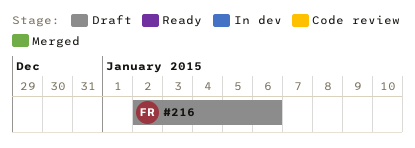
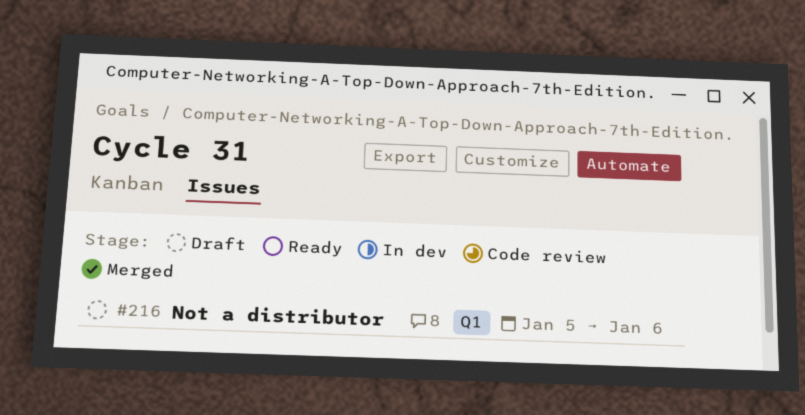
#216, start: Jan 2 -> Jan 5

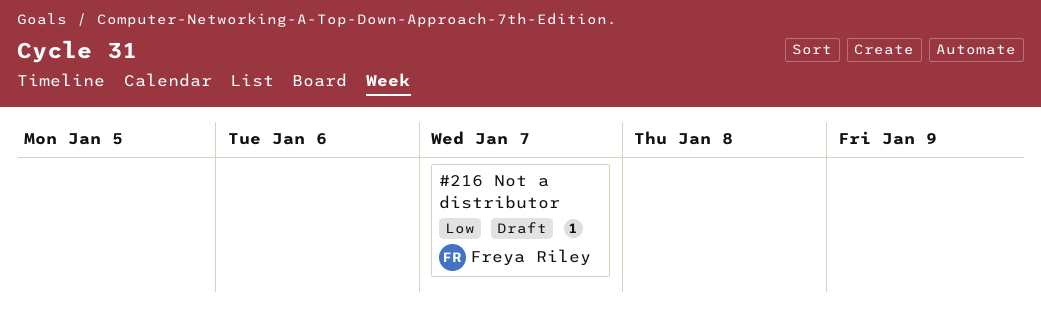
#216, due: Jan 6 -> Jan 7

